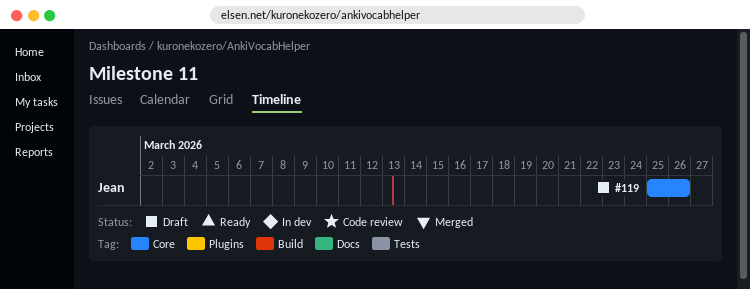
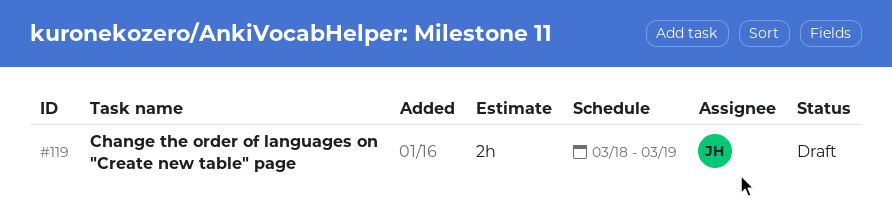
#119, start: Mar 25 -> Mar 18
#119, due: Mar 26 -> Mar 19

